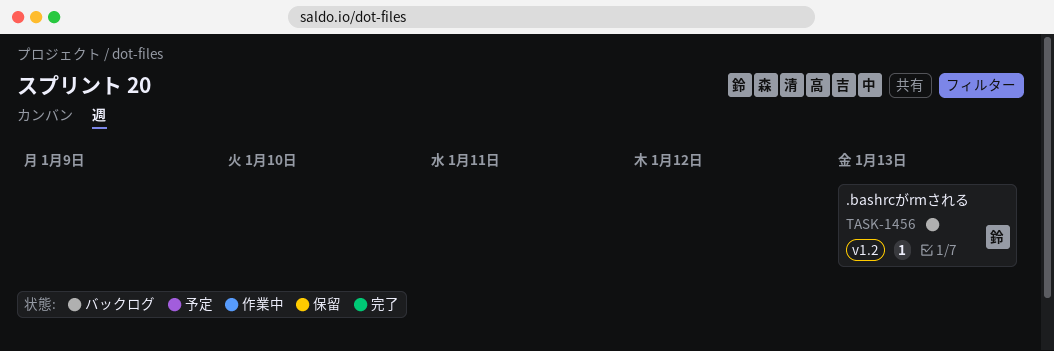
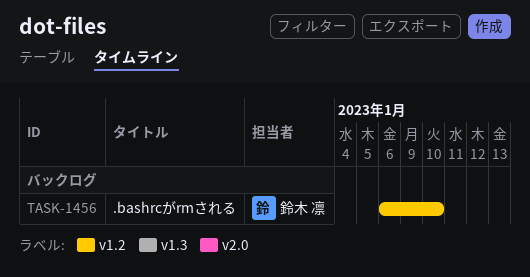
TASK-1456, due: Jan 13 -> Jan 10

